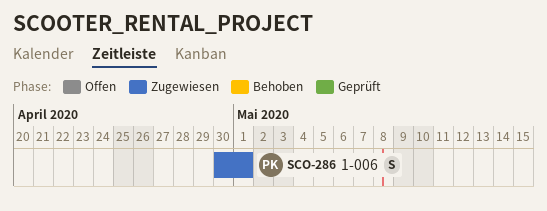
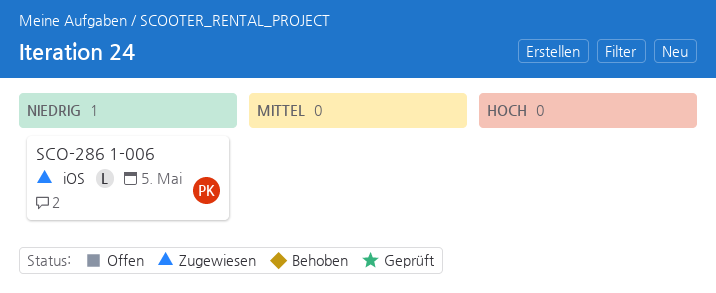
SCO-286, estimate: S -> L
SCO-286, due: May 1 -> May 5

